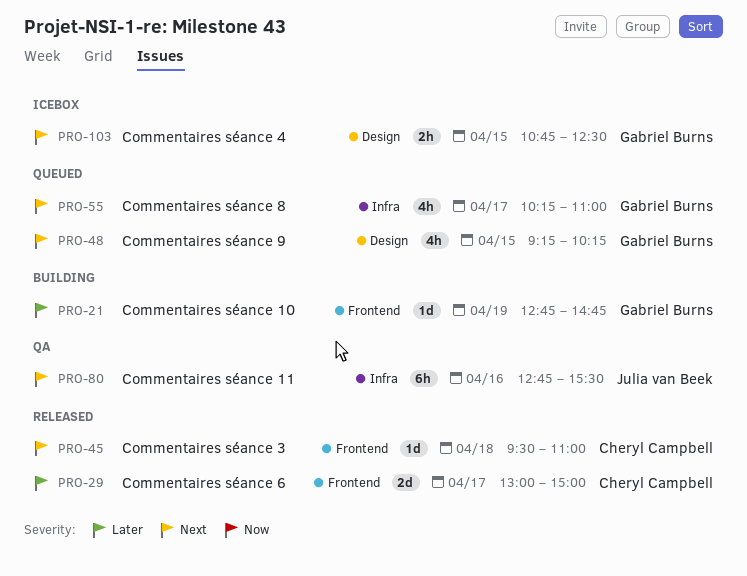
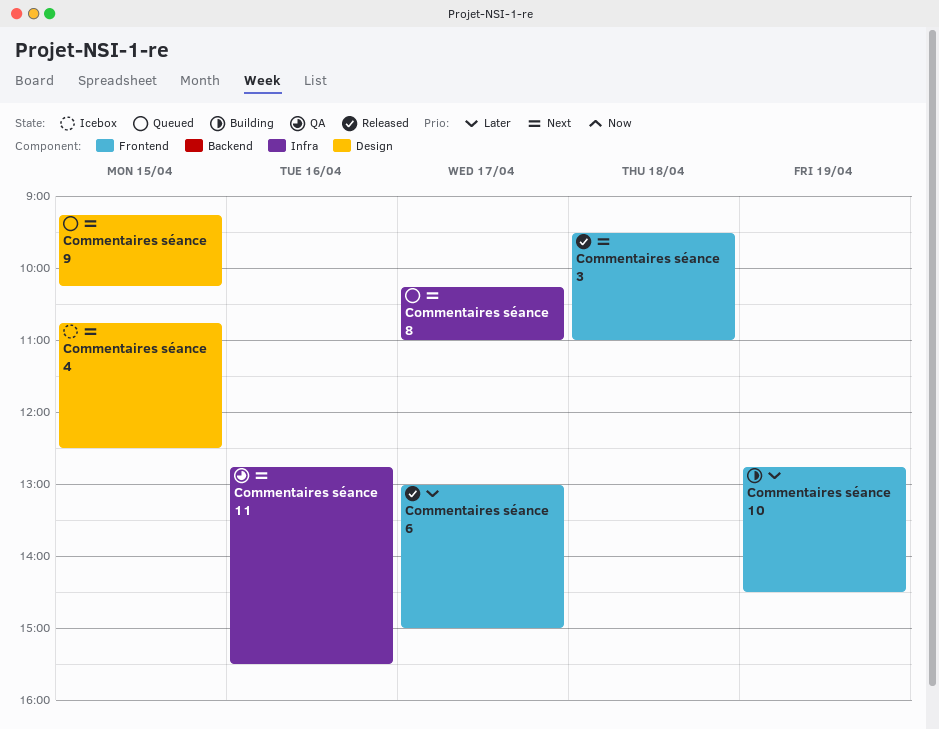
Commentaires séance 10, ends: 14:45 -> 14:30

